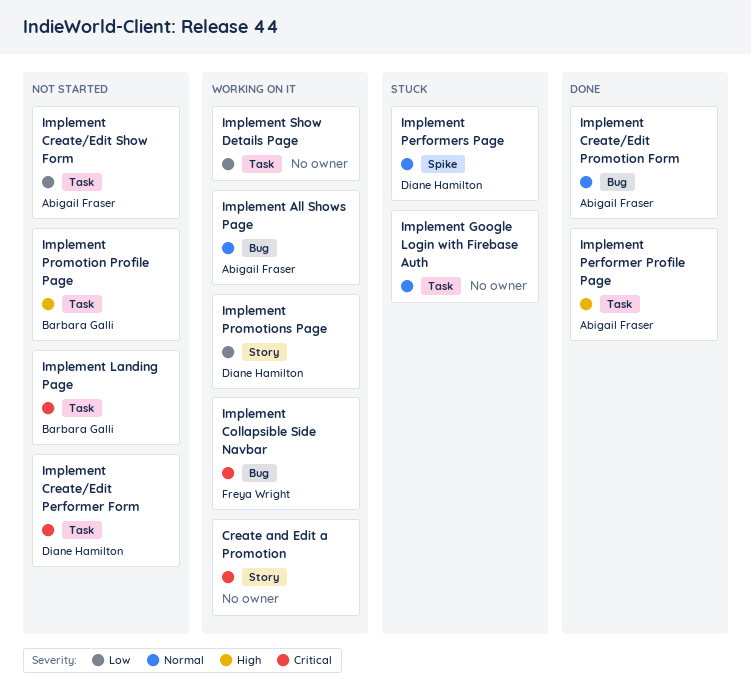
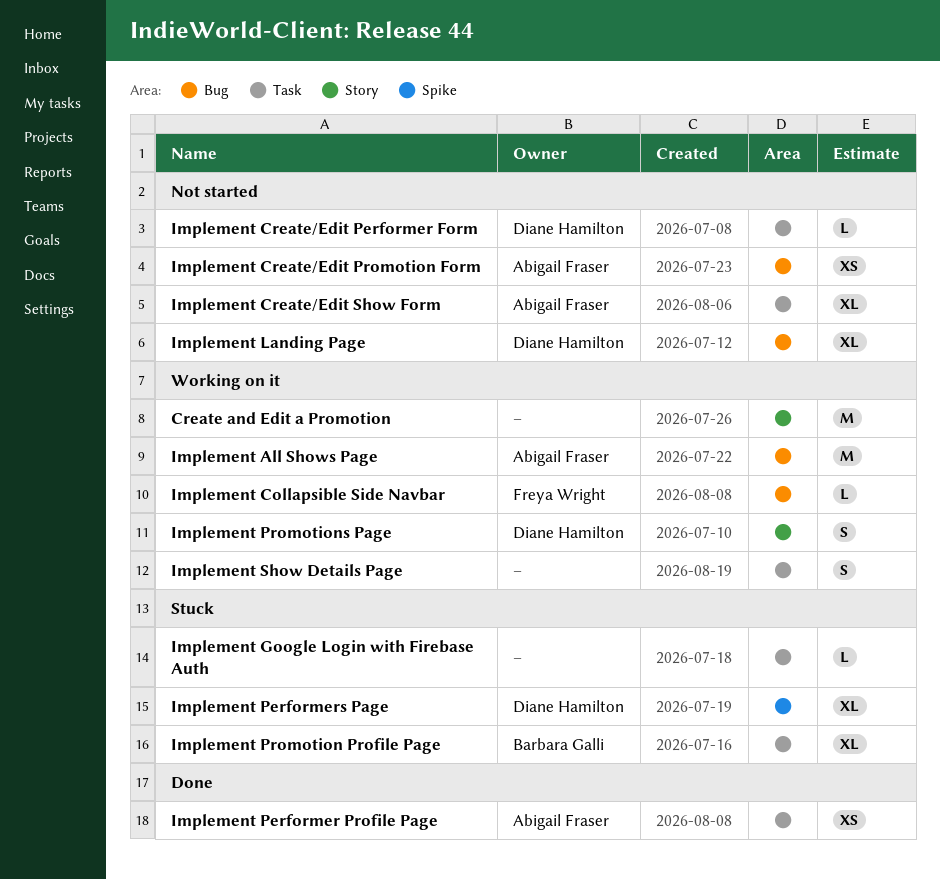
Implement Create/Edit Promotion Form, status: Done -> Not started
Implement Landing Page, owner: Barbara Galli -> Diane Hamilton
Implement Landing Page, label: Task -> Bug
Implement Promotion Profile Page, status: Not started -> Stuck

